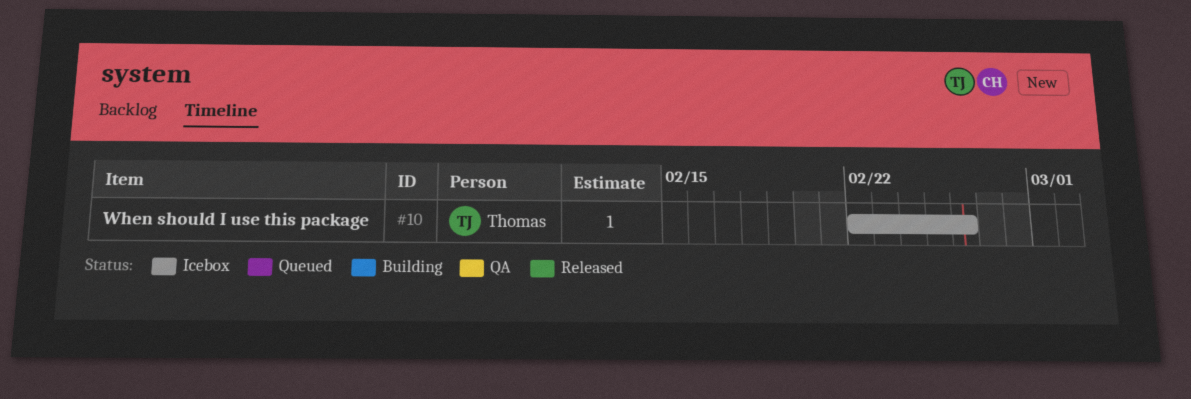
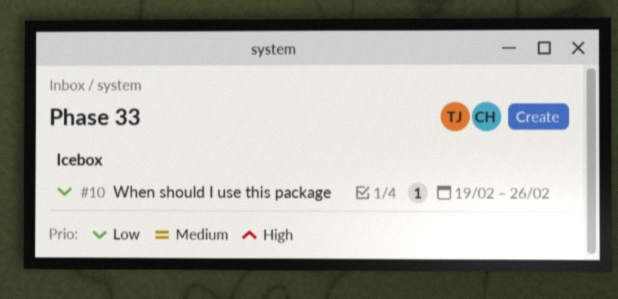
#10, start: Feb 22 -> Feb 19

